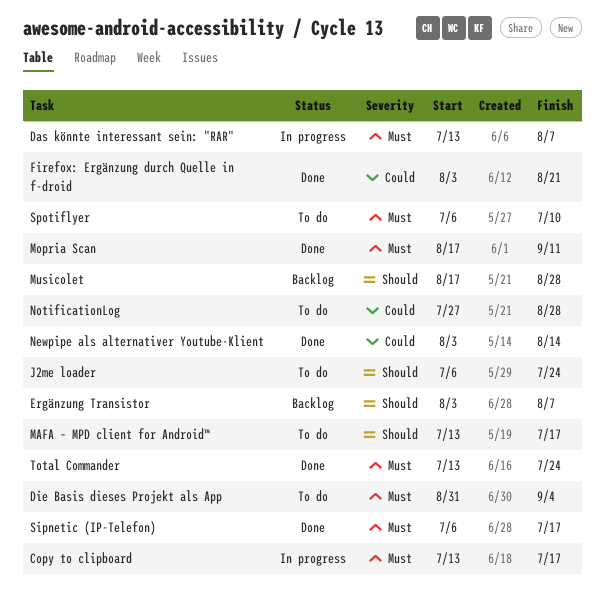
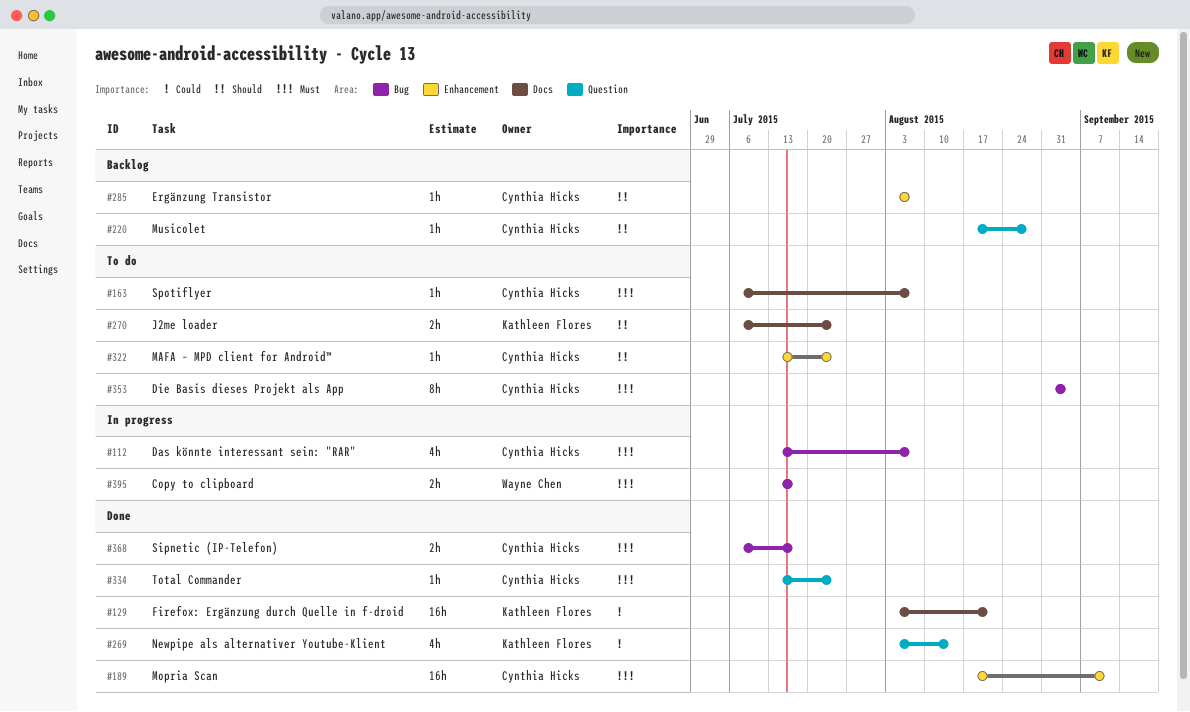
MAFA – MPD client for Android™, due: Jul 17 -> Jul 24
NotificationLog: present -> none
Spotiflyer, due: Jul 10 -> Aug 7

